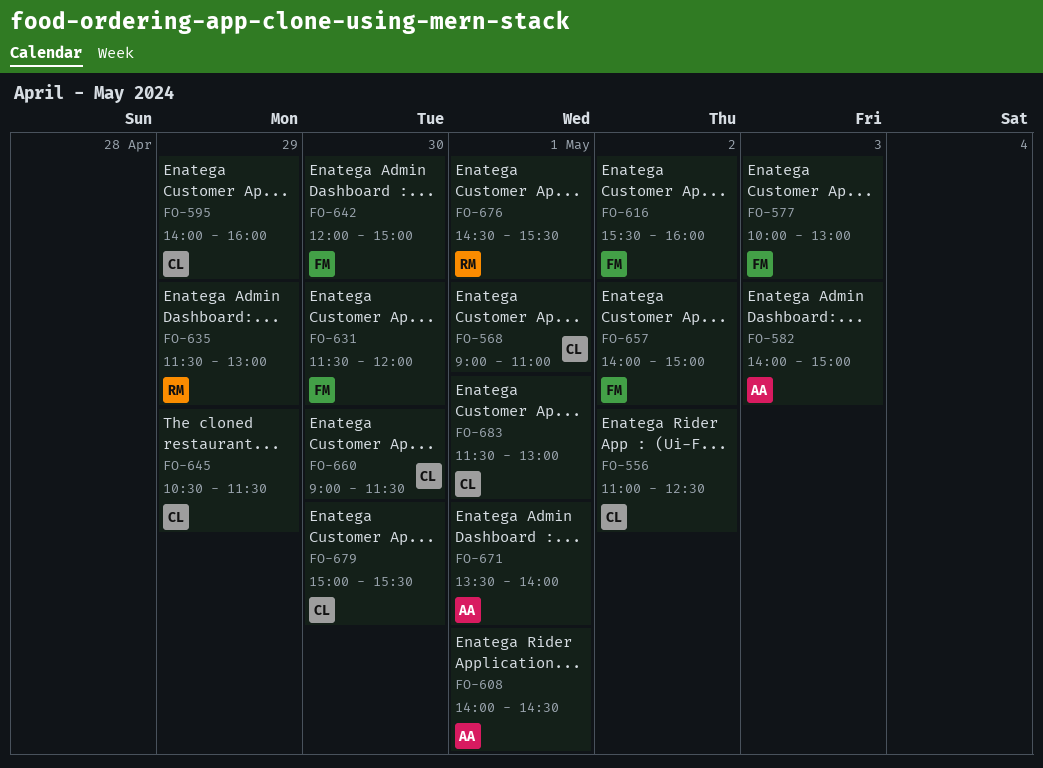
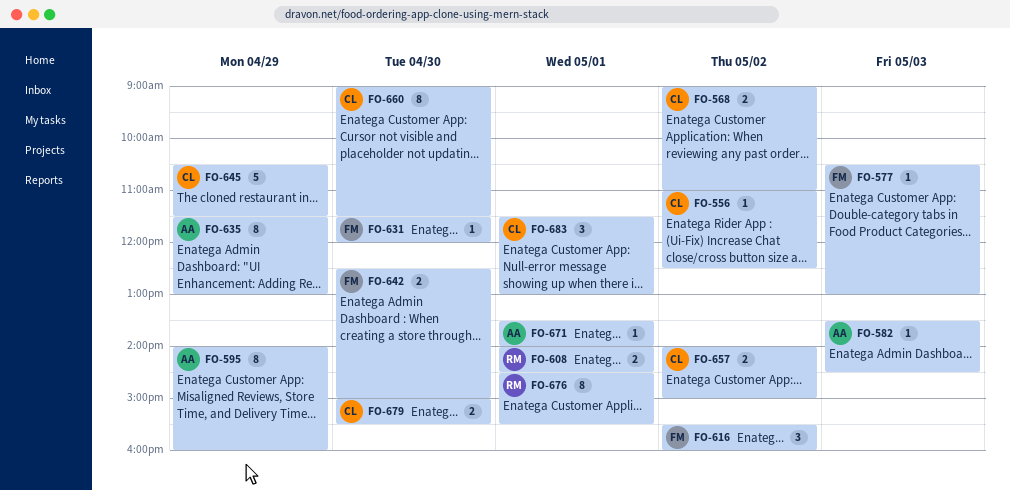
FO-568, day: May 1 -> May 2
FO-577, begins: 10:00 -> 10:30
FO-582, begins: 14:00 -> 13:30
FO-582, ends: 15:00 -> 14:30
FO-595, owner: CL -> AA
FO-608, owner: AA -> RM
FO-635, owner: RM -> AA
FO-642, begins: 12:00 -> 12:30
FO-657, owner: FM -> CL

